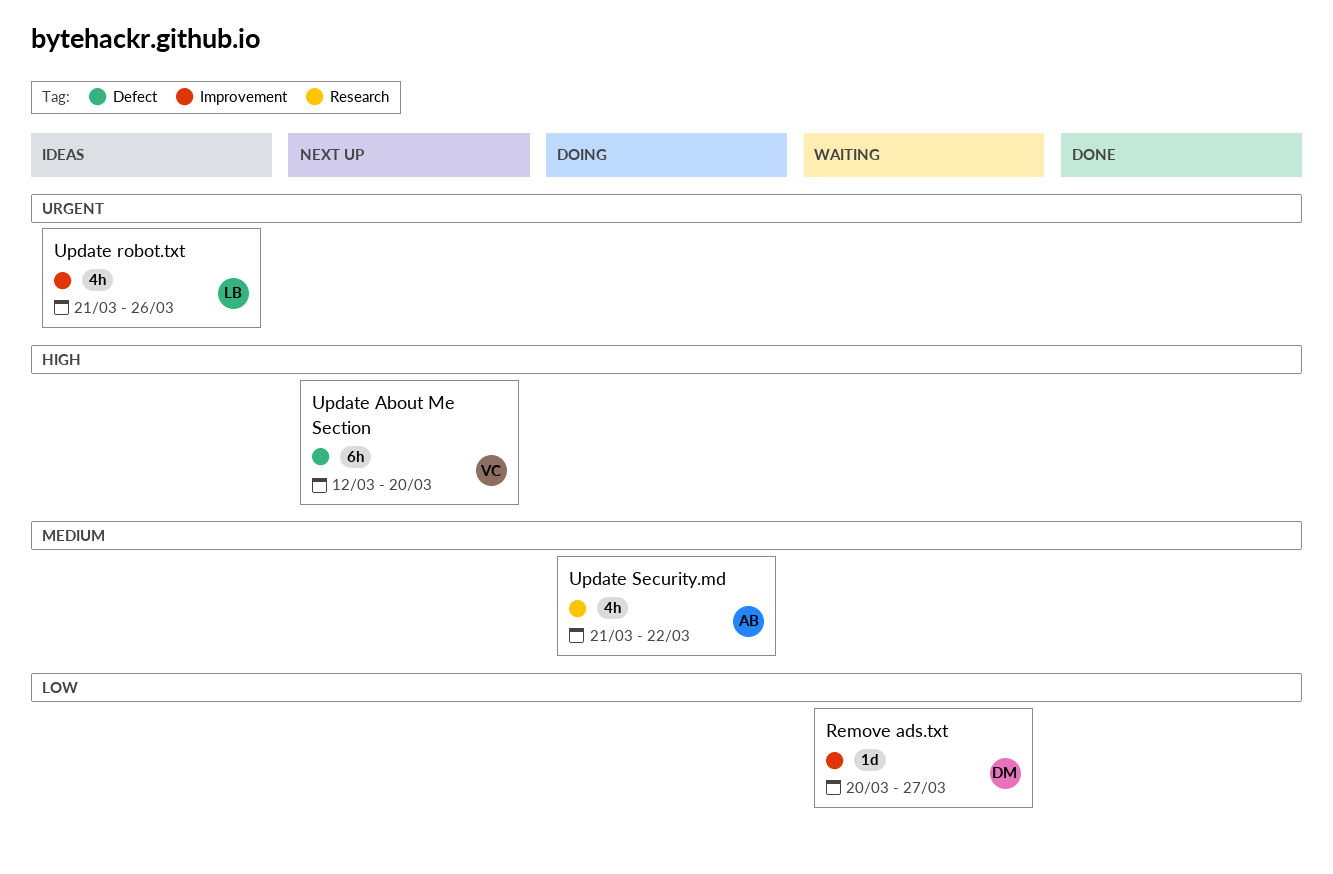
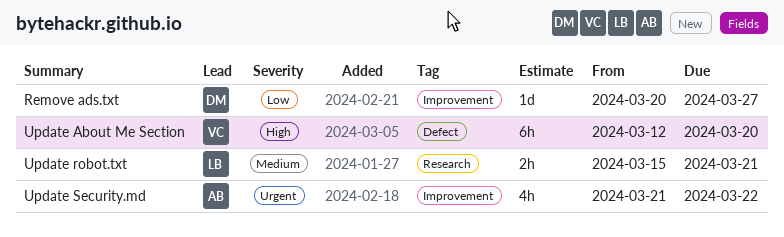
Update robot.txt, priority: Urgent -> Medium
Update robot.txt, label: Improvement -> Research
Update robot.txt, estimate: 4h -> 2h
Update robot.txt, start: Mar 21 -> Mar 15
Update robot.txt, due: Mar 26 -> Mar 21
Update Security.md, priority: Medium -> Urgent
Update Security.md, label: Research -> Improvement

